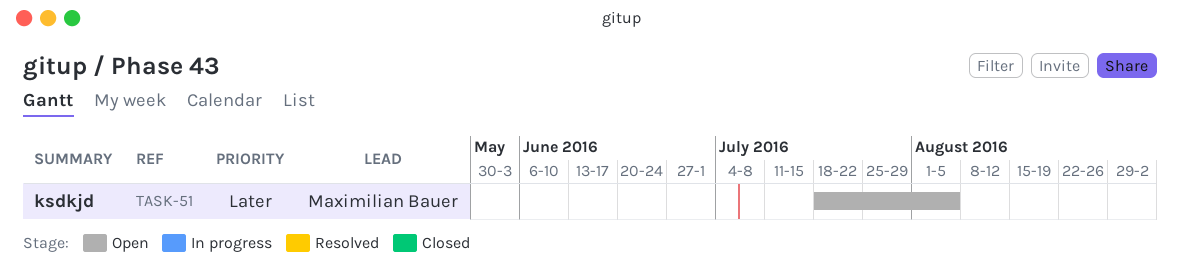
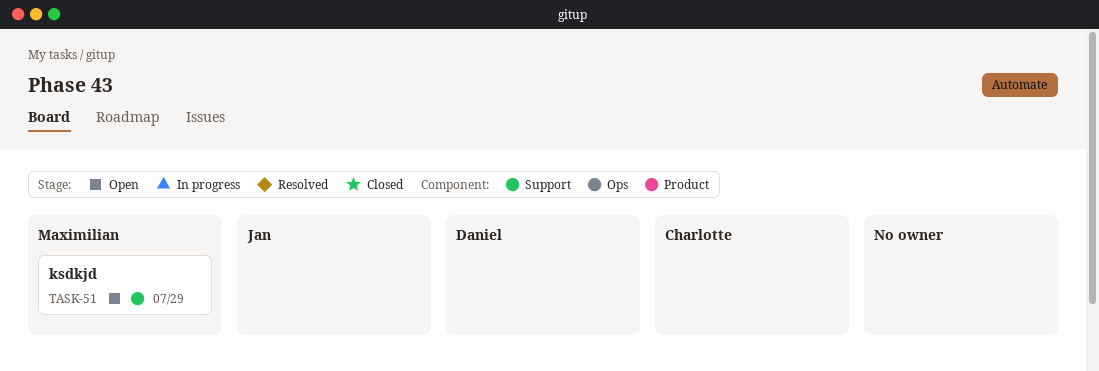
TASK-51, due: Aug 5 -> Jul 29

